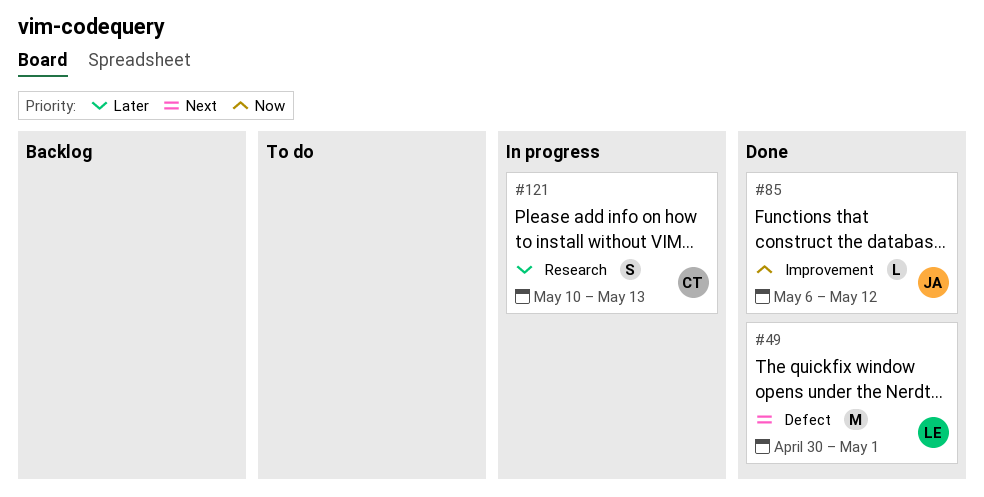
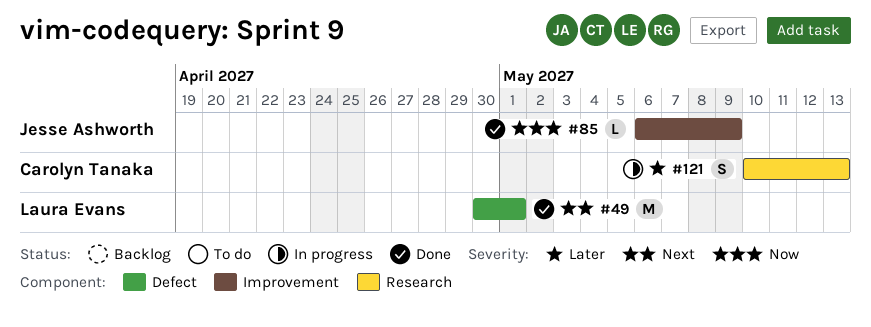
#85, due: May 12 -> May 9

